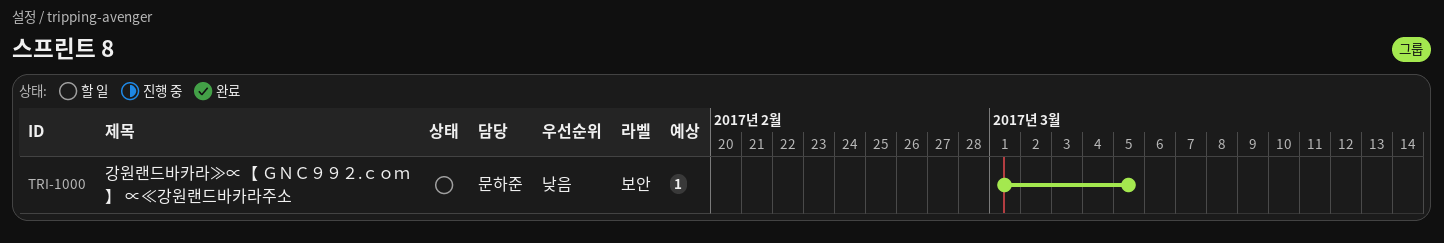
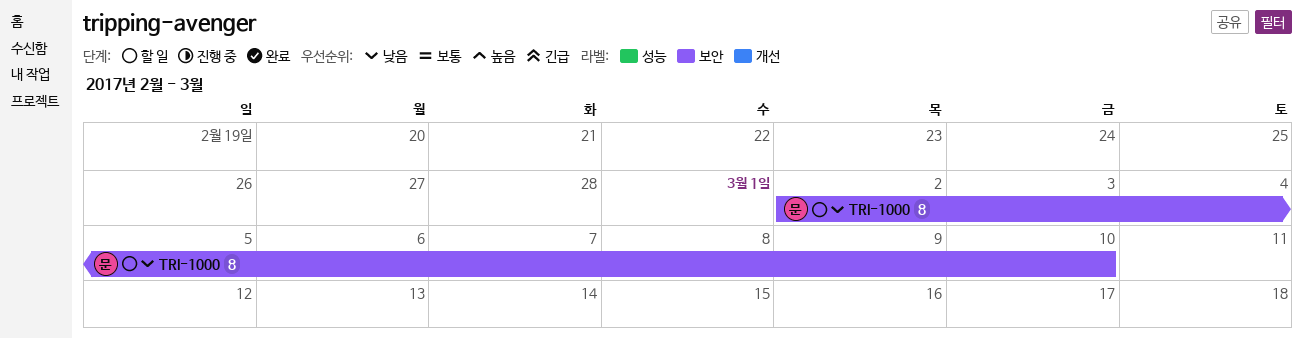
TRI-1000, estimate: 1 -> 8
TRI-1000, start: Mar 1 -> Mar 2
TRI-1000, due: Mar 5 -> Mar 10

